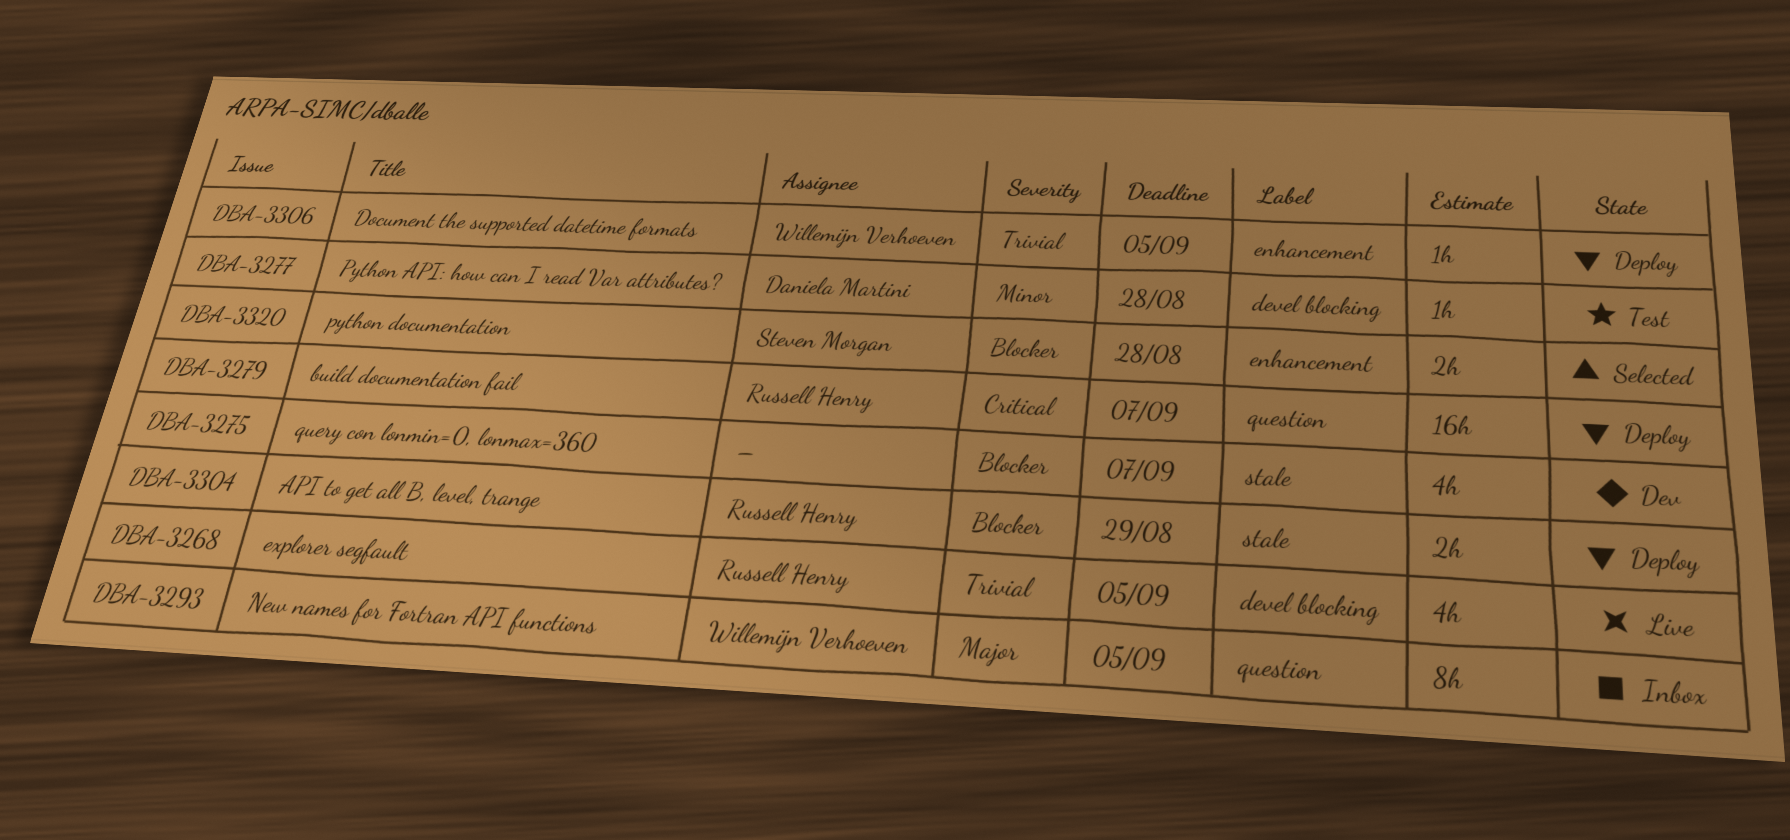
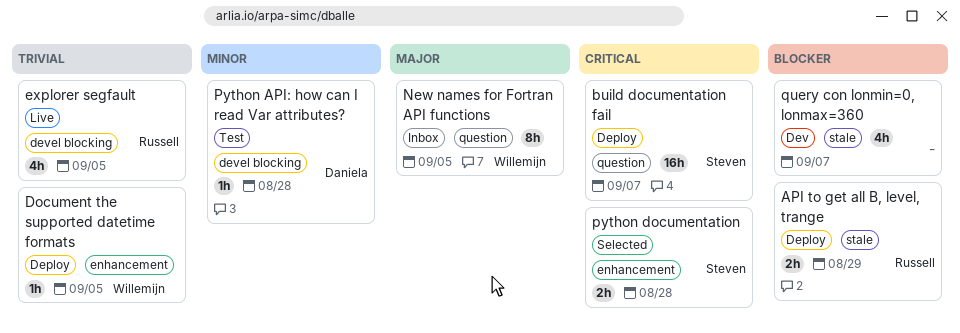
build documentation fail, owner: Russell Henry -> Steven Morgan
python documentation, priority: Blocker -> Critical

